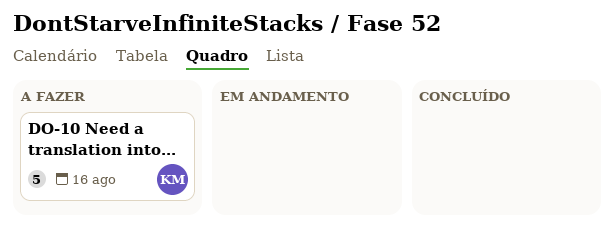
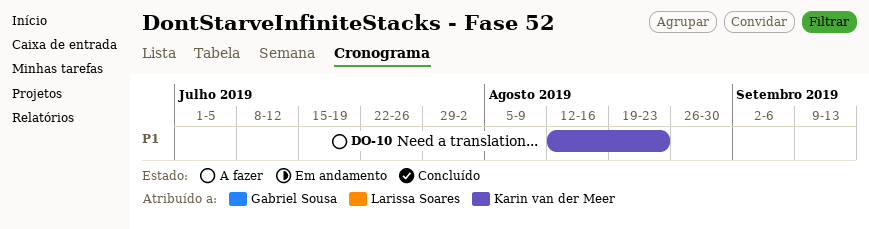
DO-10, due: Aug 16 -> Aug 23

